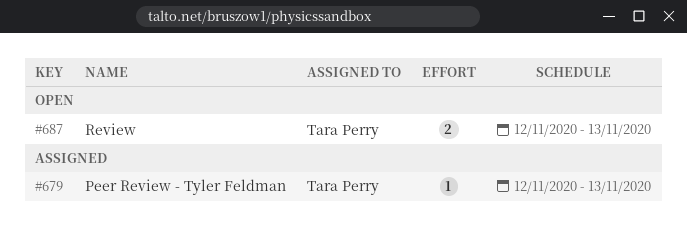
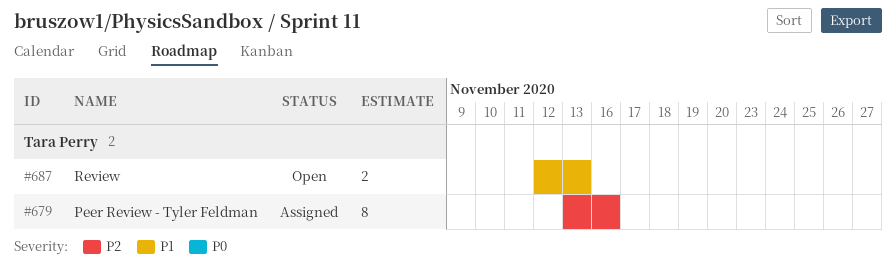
#679, estimate: 1 -> 8
#679, start: Nov 12 -> Nov 13
#679, due: Nov 13 -> Nov 16

